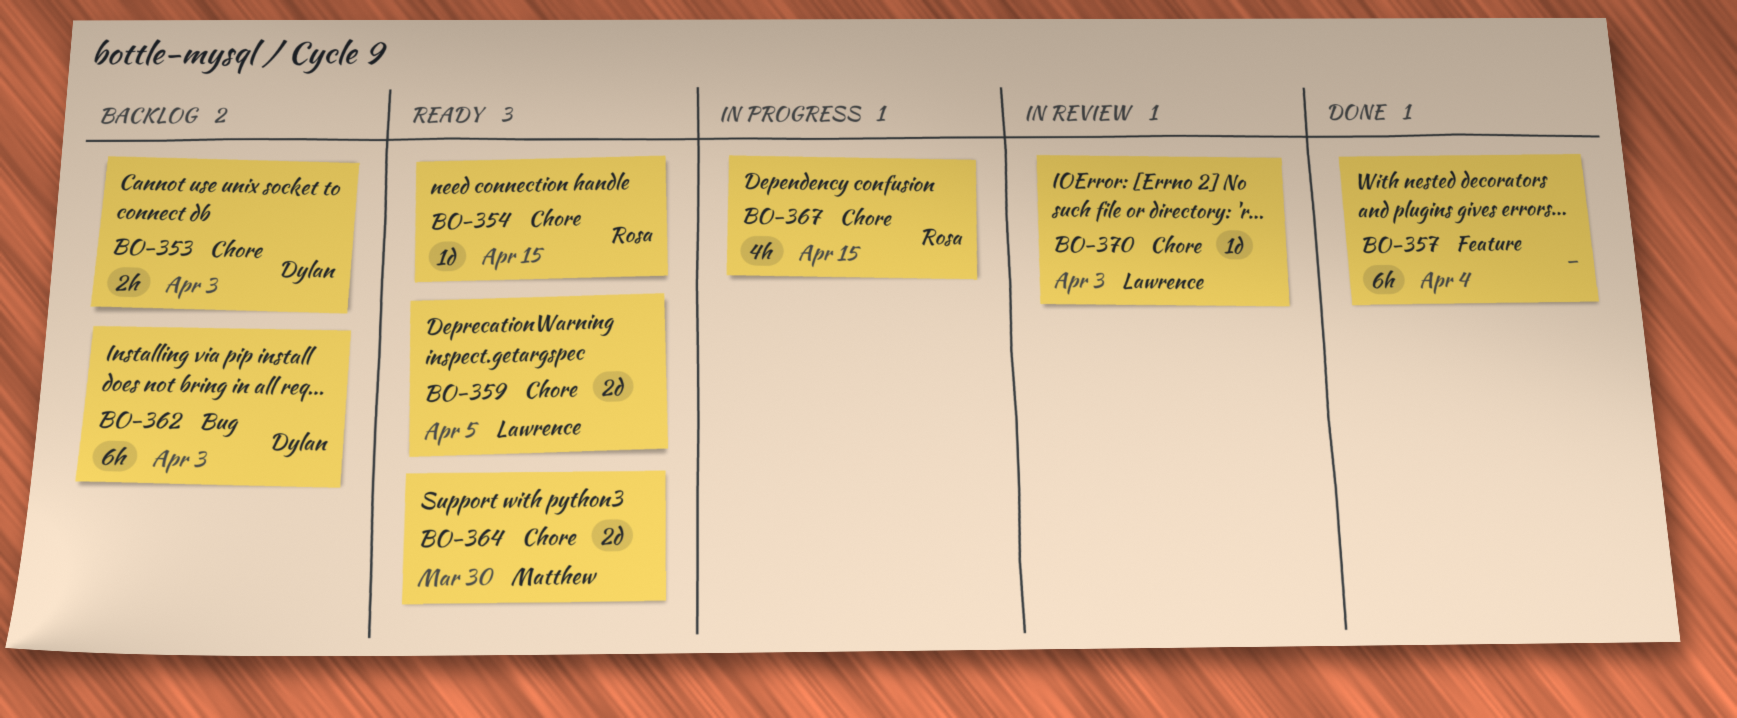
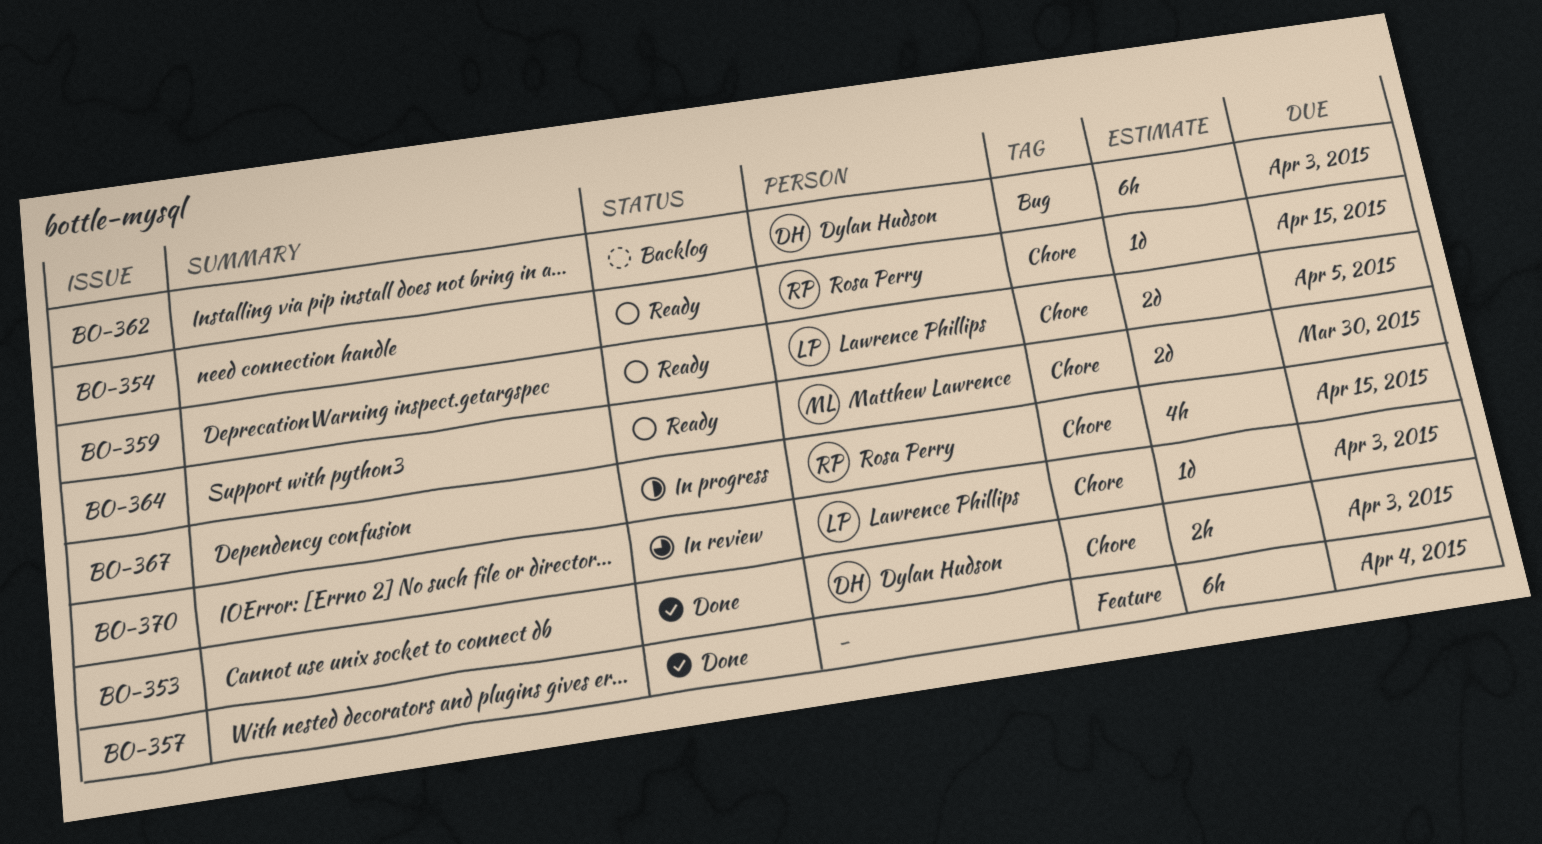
BO-353, status: Backlog -> Done

